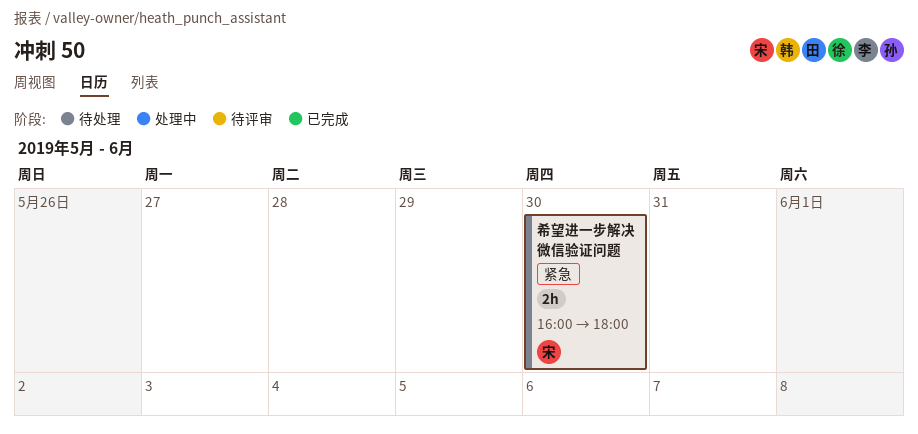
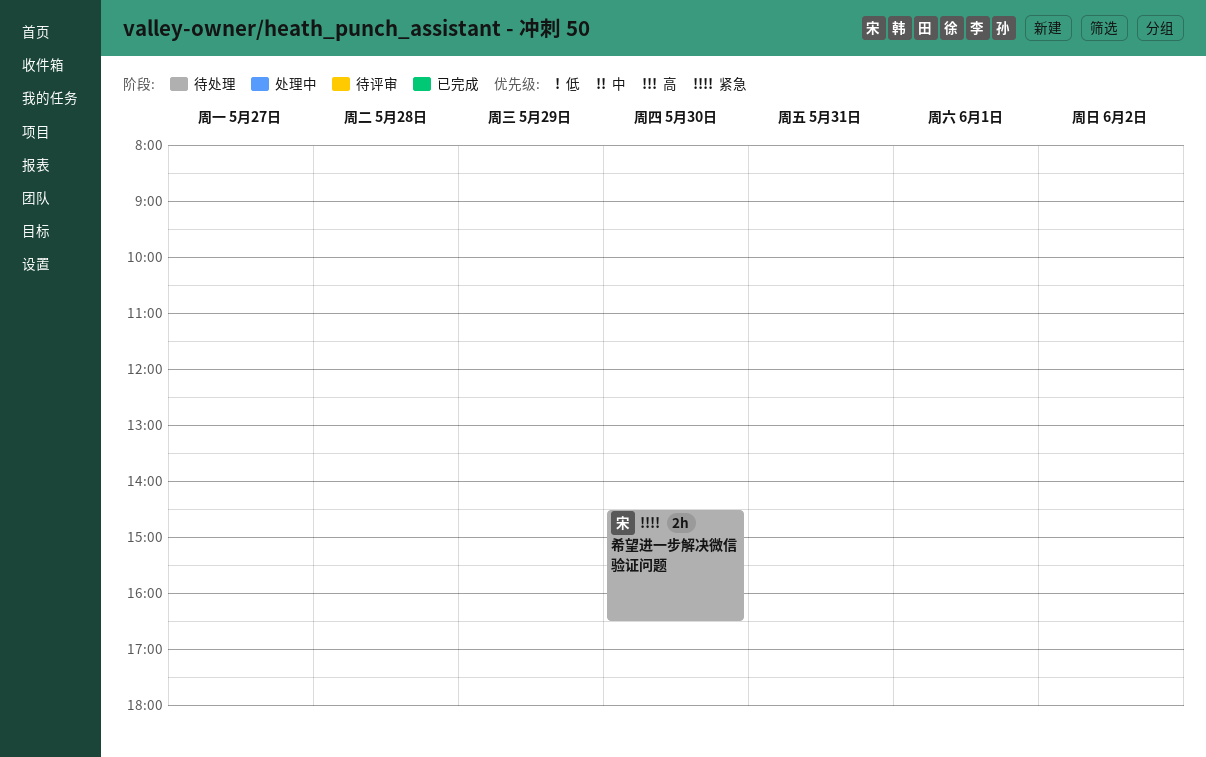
希望进一步解决微信验证问题, begins: 16:00 -> 14:30
希望进一步解决微信验证问题, ends: 18:00 -> 16:30

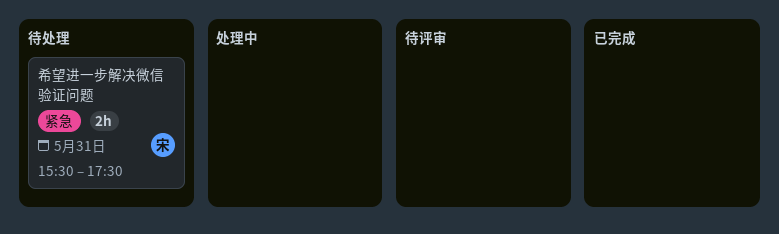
希望进一步解决微信验证问题, day: May 30 -> May 31
希望进一步解决微信验证问题, begins: 14:30 -> 15:30
希望进一步解决微信验证问题, ends: 16:30 -> 17:30

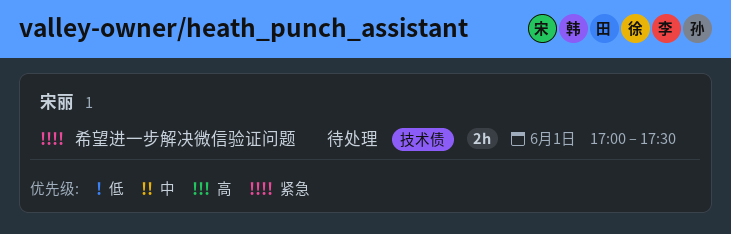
希望进一步解决微信验证问题, day: May 31 -> Jun 1
希望进一步解决微信验证问题, begins: 15:30 -> 17:00

